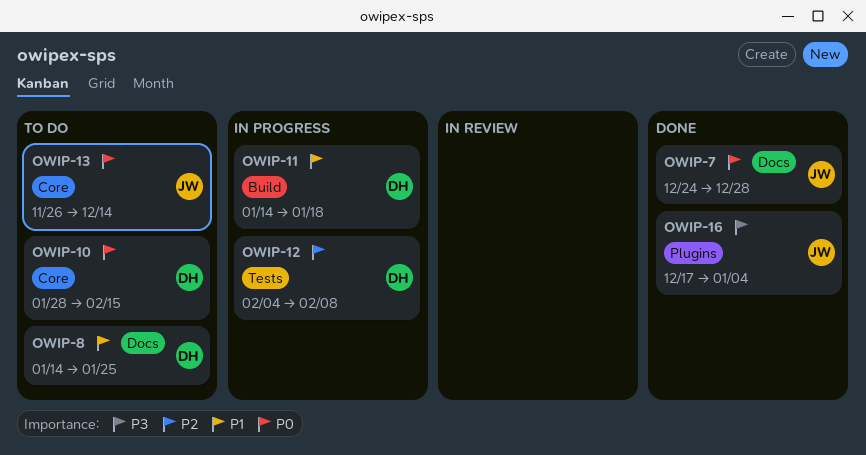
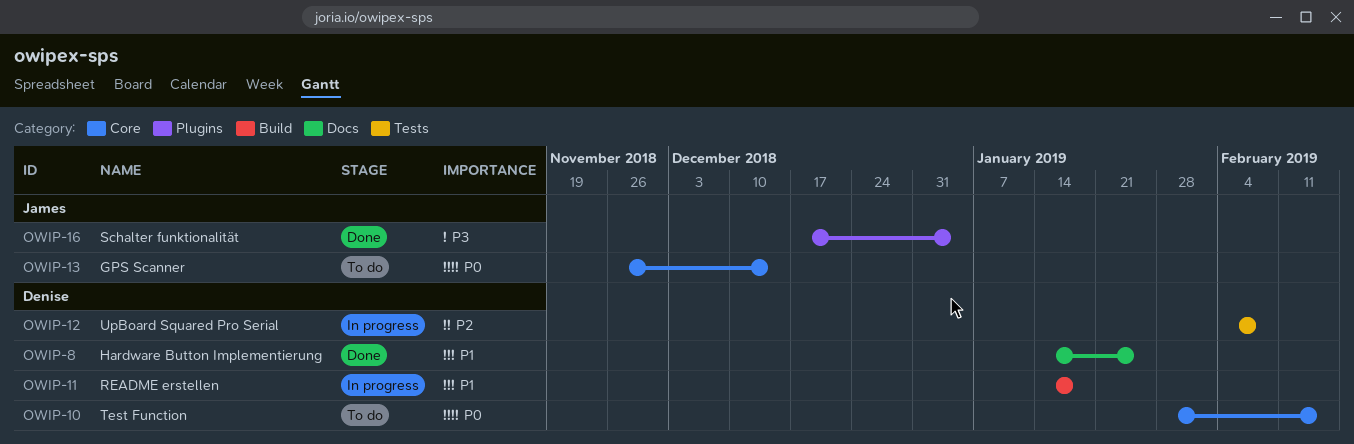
OWIP-7: present -> none
OWIP-8, status: To do -> Done

